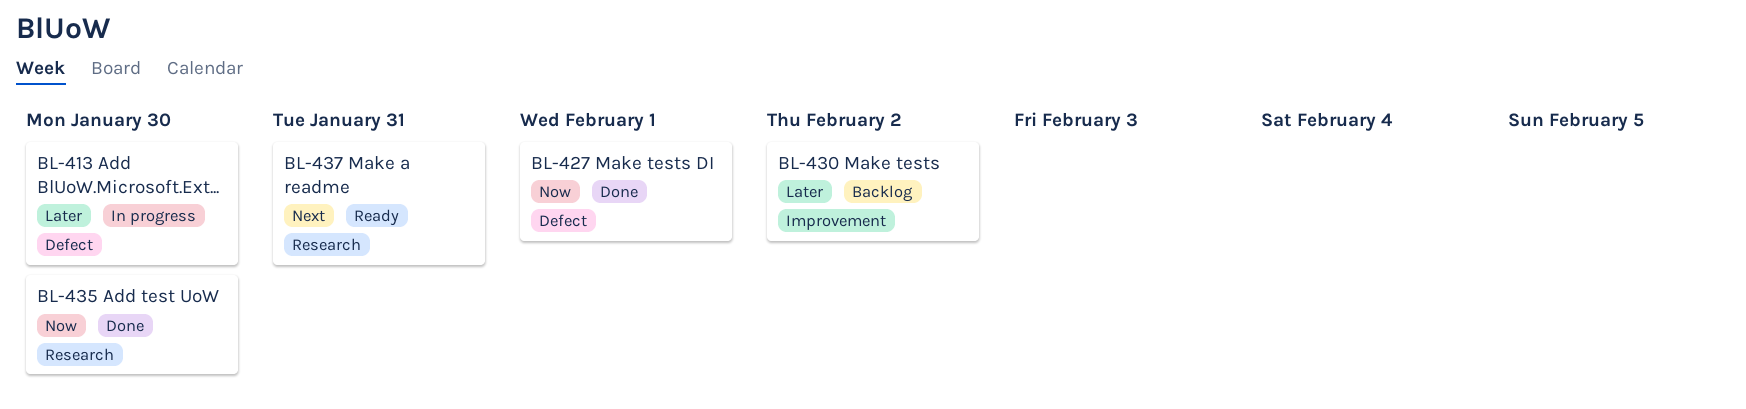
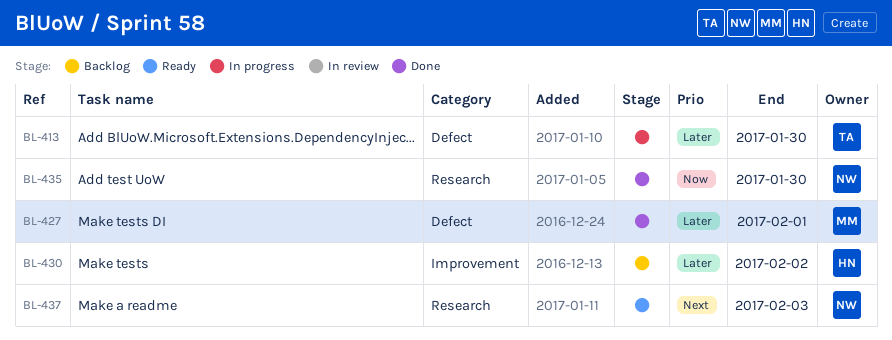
BL-427, priority: Now -> Later
BL-437, due: Jan 31 -> Feb 3

